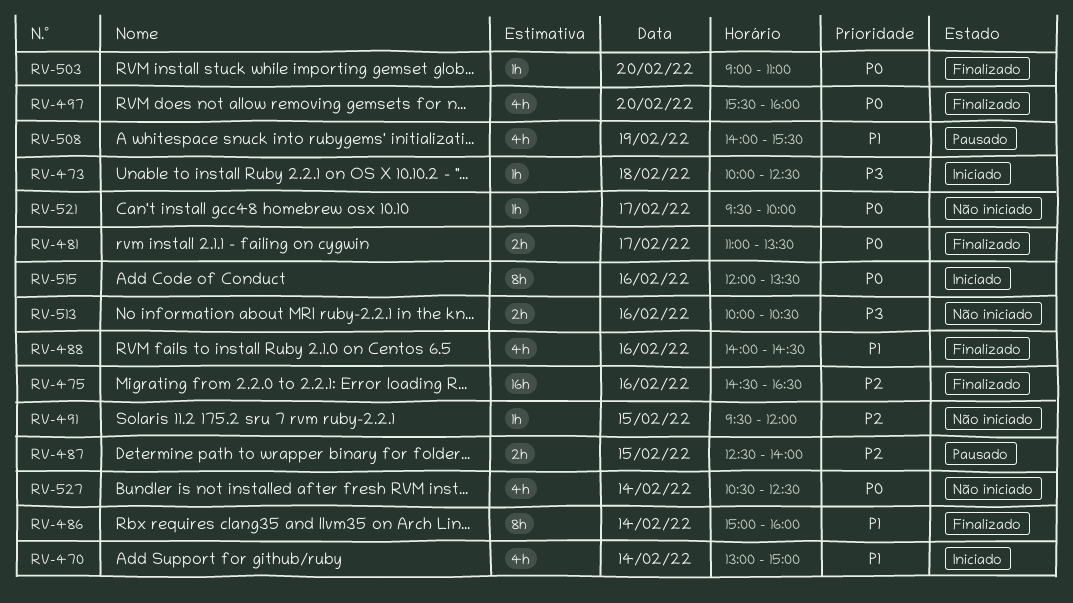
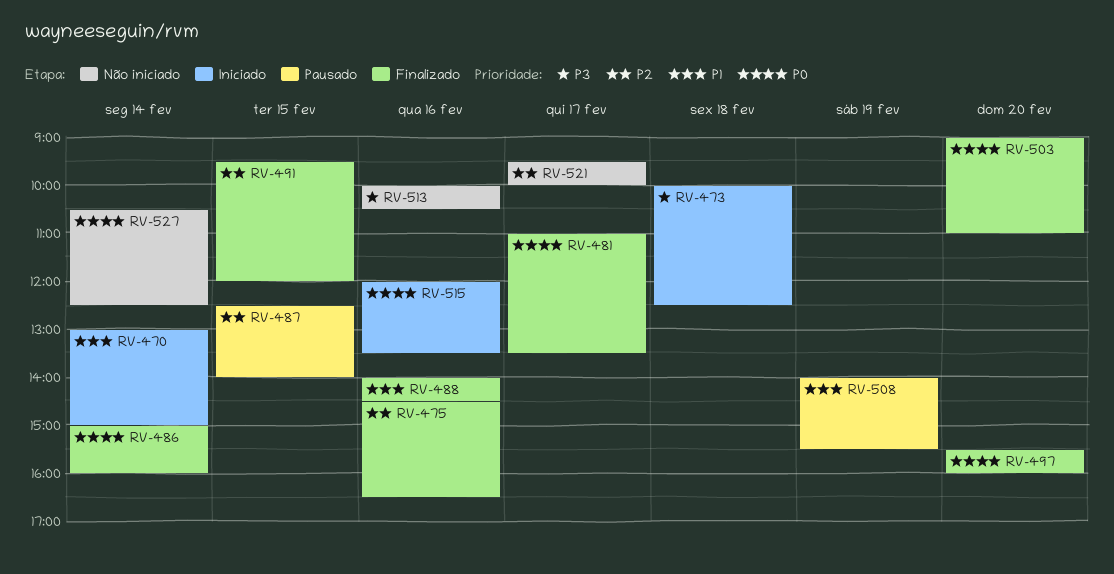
RV-486, priority: P1 -> P0
RV-491, status: Não iniciado -> Finalizado
RV-521, priority: P0 -> P2

